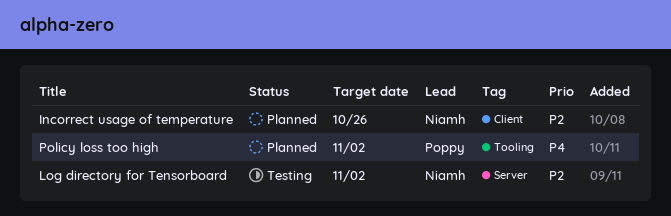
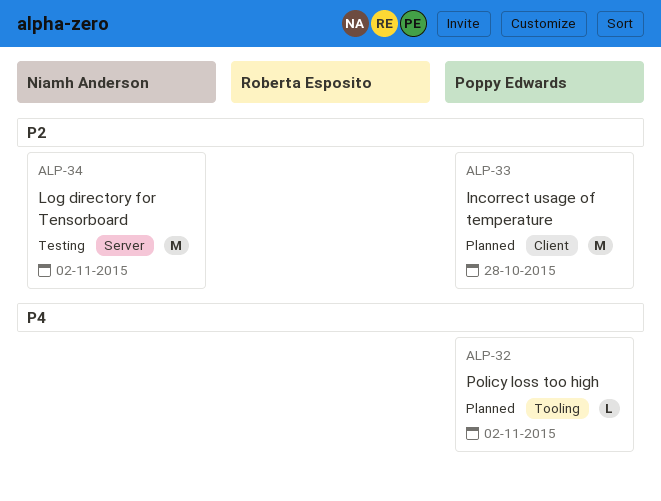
Incorrect usage of temperature, owner: Niamh Anderson -> Poppy Edwards
Incorrect usage of temperature, due: Oct 26 -> Oct 28

